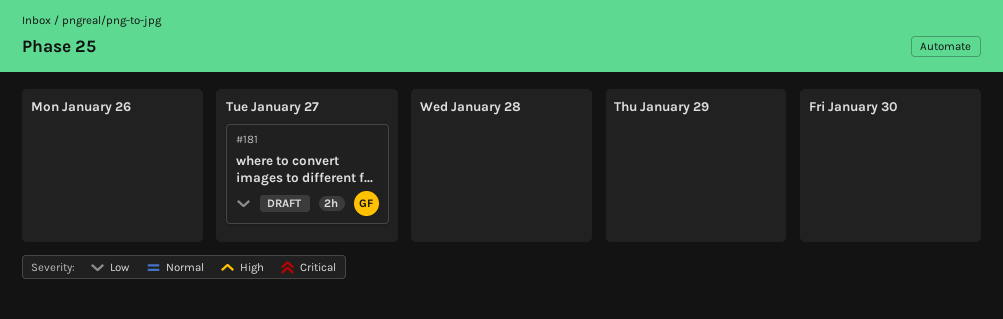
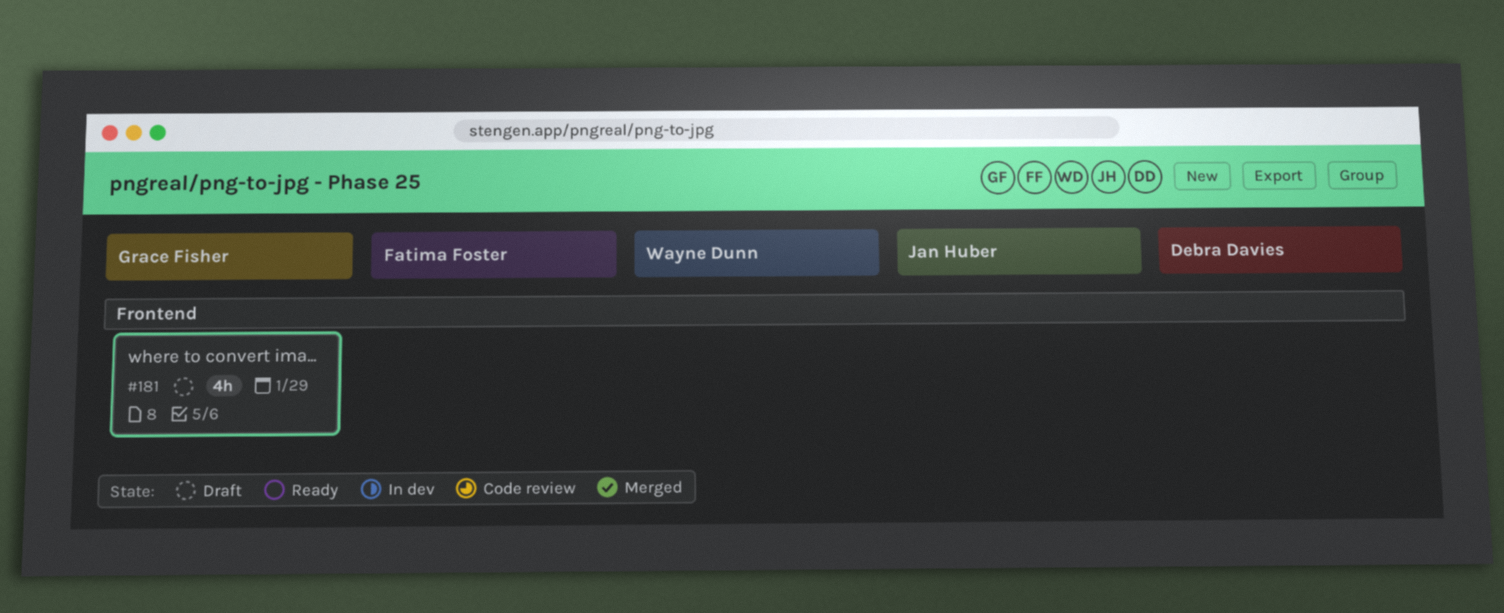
#181, estimate: 2h -> 4h
#181, due: Jan 27 -> Jan 29

